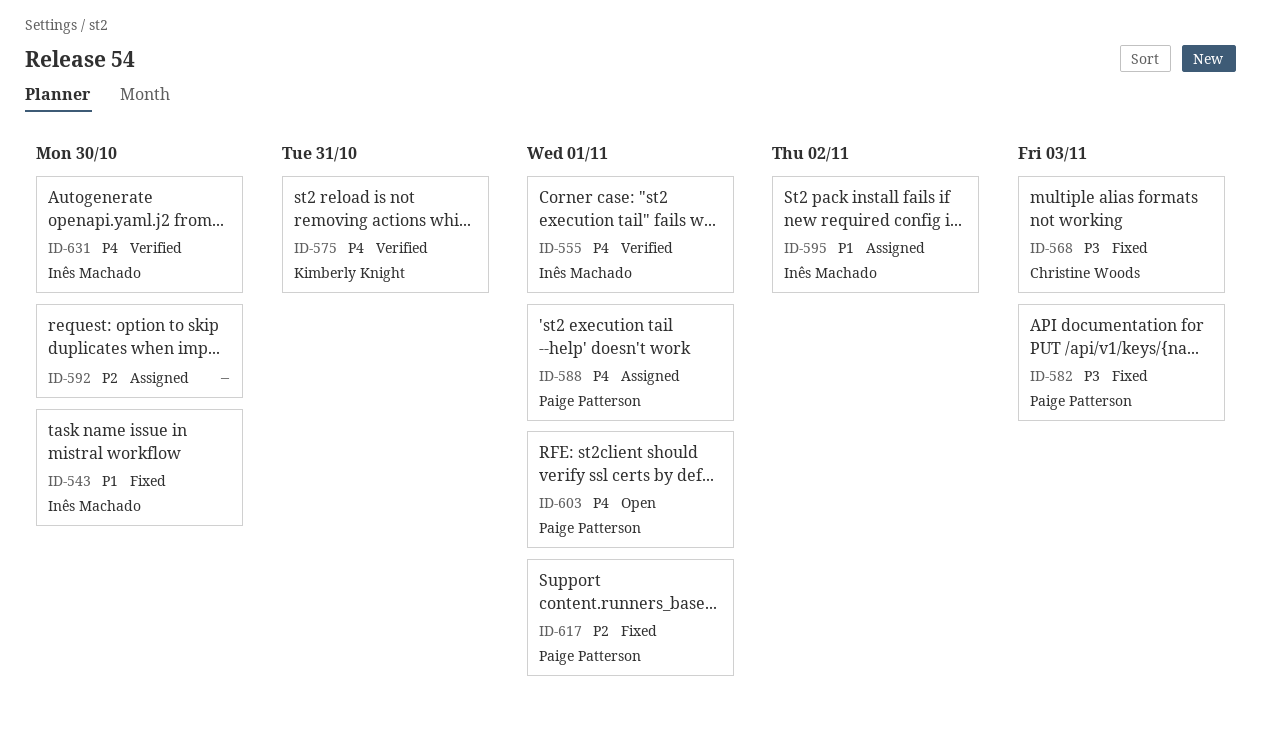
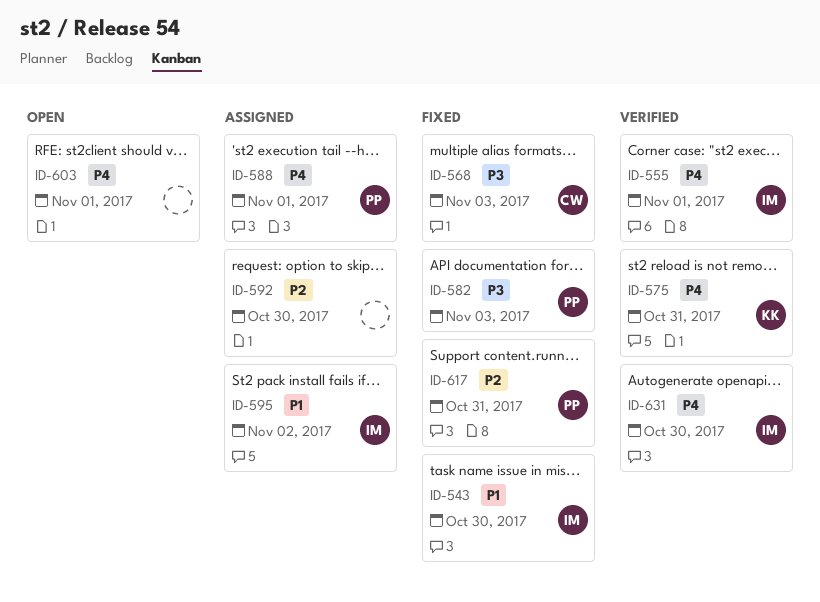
ID-603, owner: Paige Patterson -> none
ID-617, due: Nov 1 -> Oct 31

